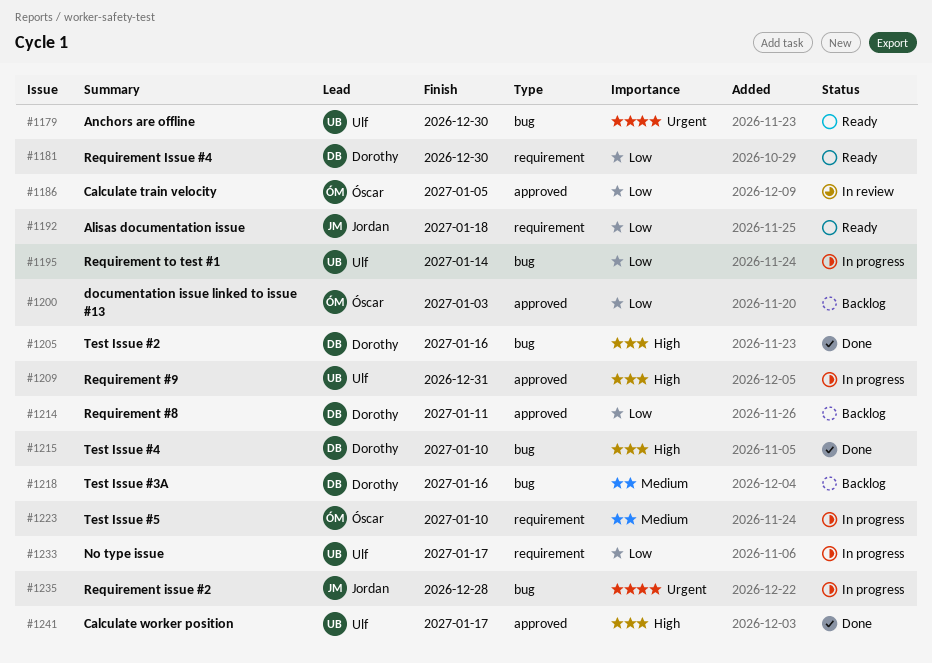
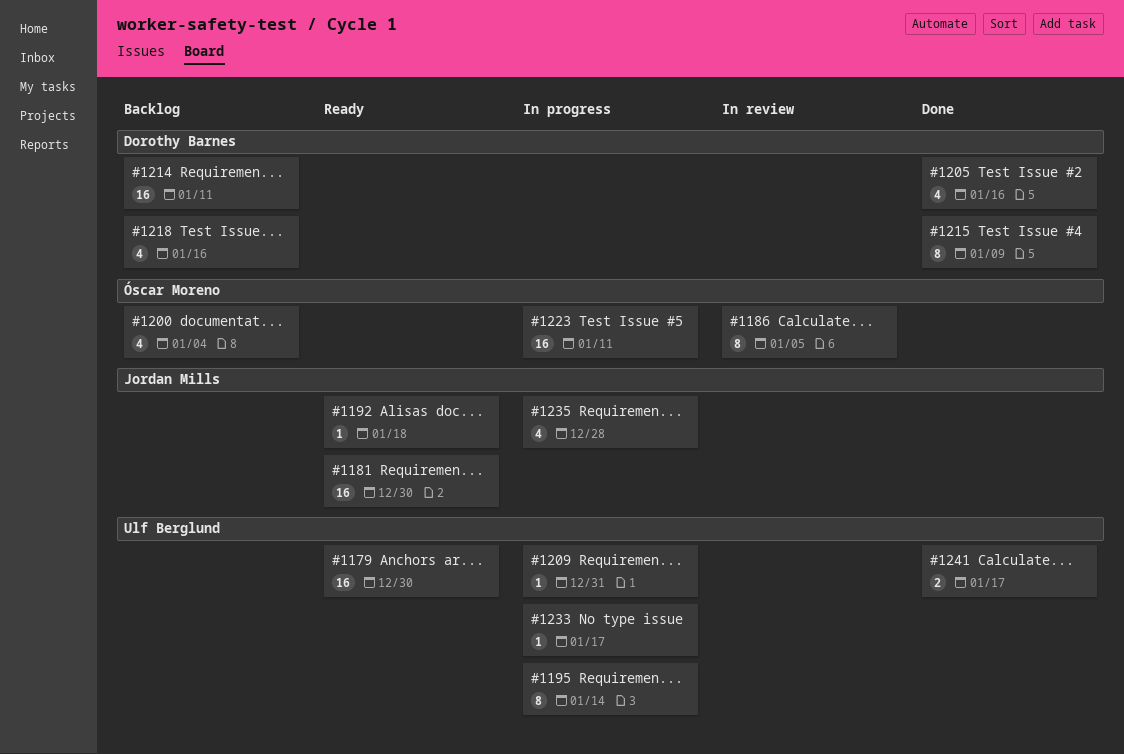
#1181, owner: Dorothy Barnes -> Jordan Mills
#1200, due: Jan 3 -> Jan 4
#1215, due: Jan 10 -> Jan 9
#1223, due: Jan 10 -> Jan 11

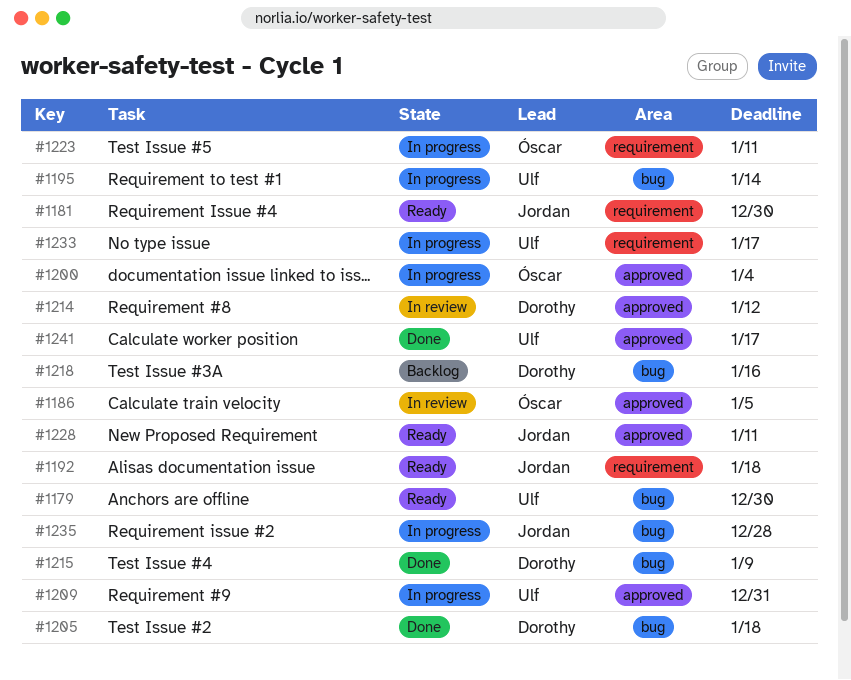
#1200, status: Backlog -> In progress
#1205, due: Jan 16 -> Jan 18
#1214, status: Backlog -> In review
#1214, due: Jan 11 -> Jan 12
#1228: none -> present

